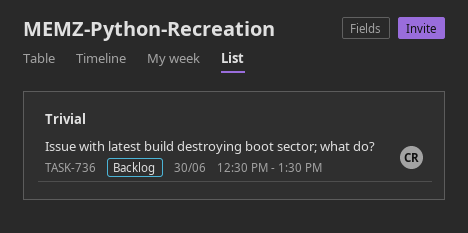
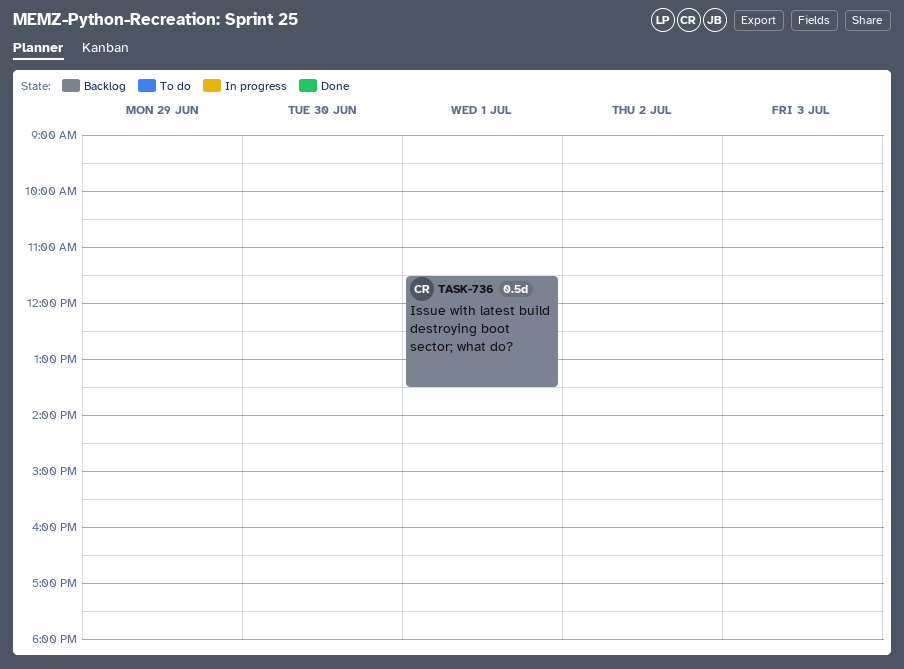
TASK-736, day: Jun 30 -> Jul 1
TASK-736, begins: 12:30 -> 11:30

